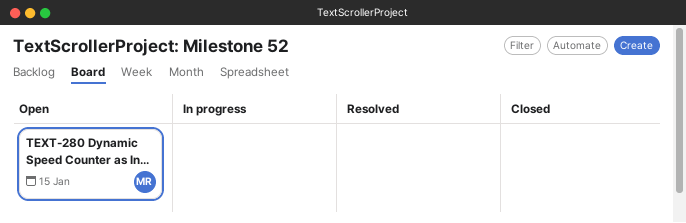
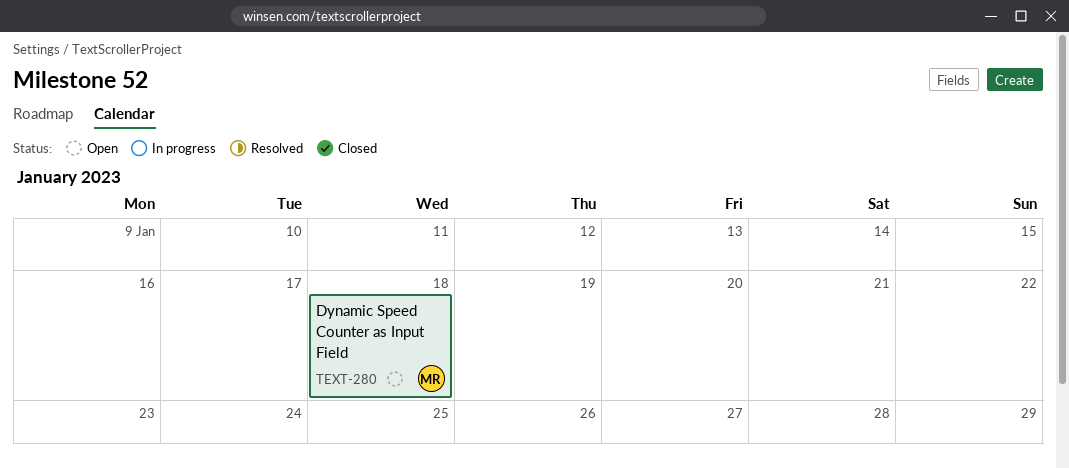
TEXT-280, due: Jan 15 -> Jan 18

